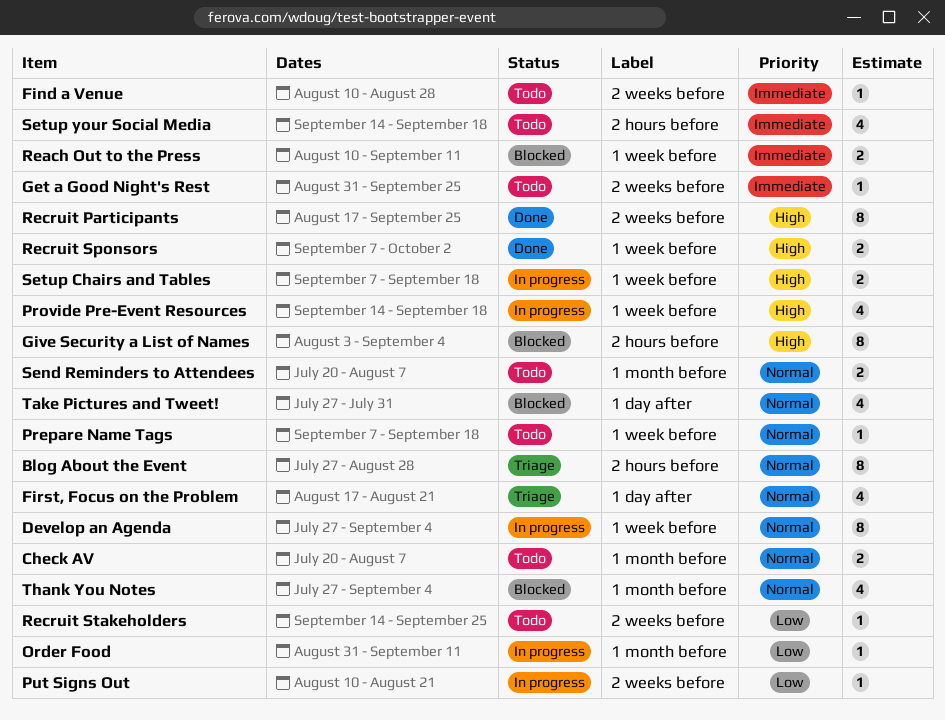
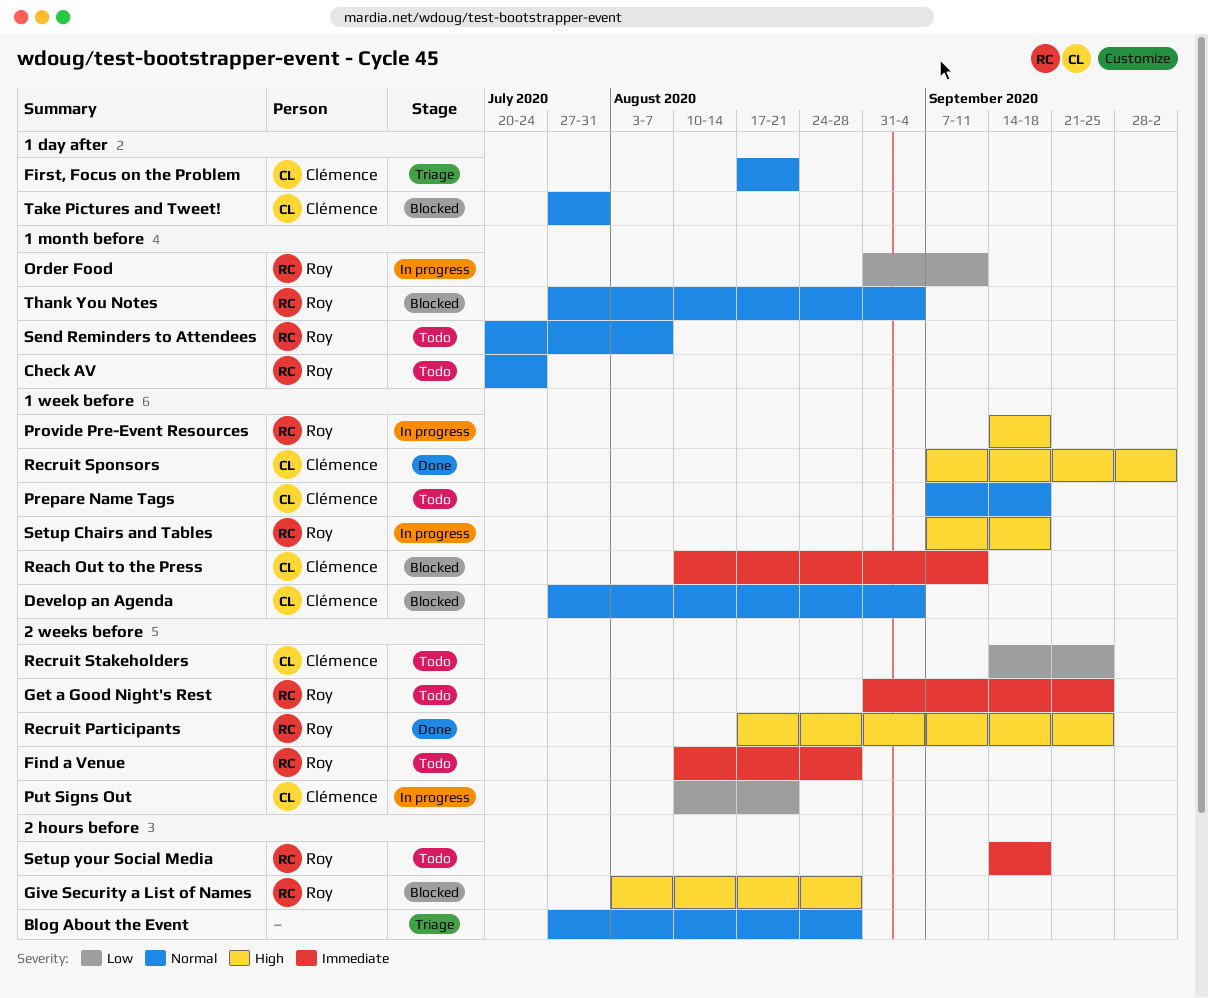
Check AV, due: Aug 7 -> Jul 24
Develop an Agenda, status: In progress -> Blocked
Give Security a List of Names, due: Sep 4 -> Aug 28

